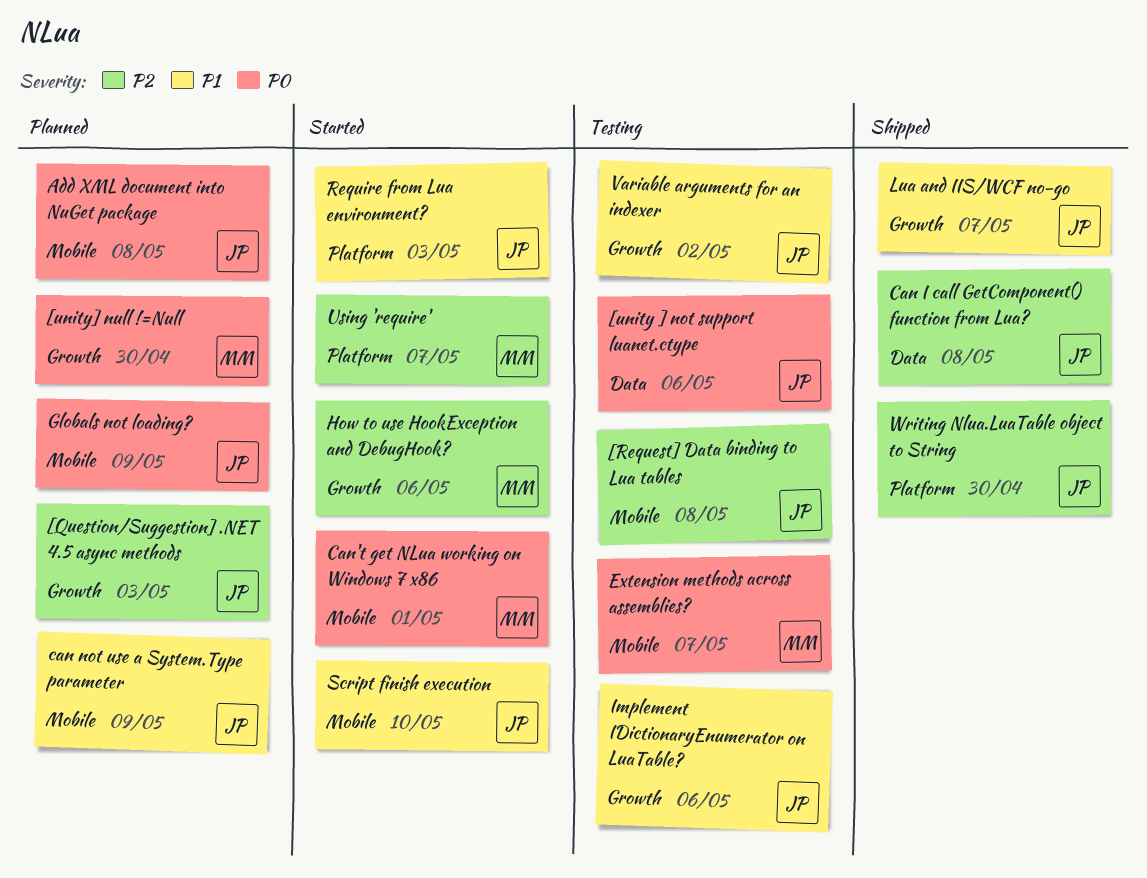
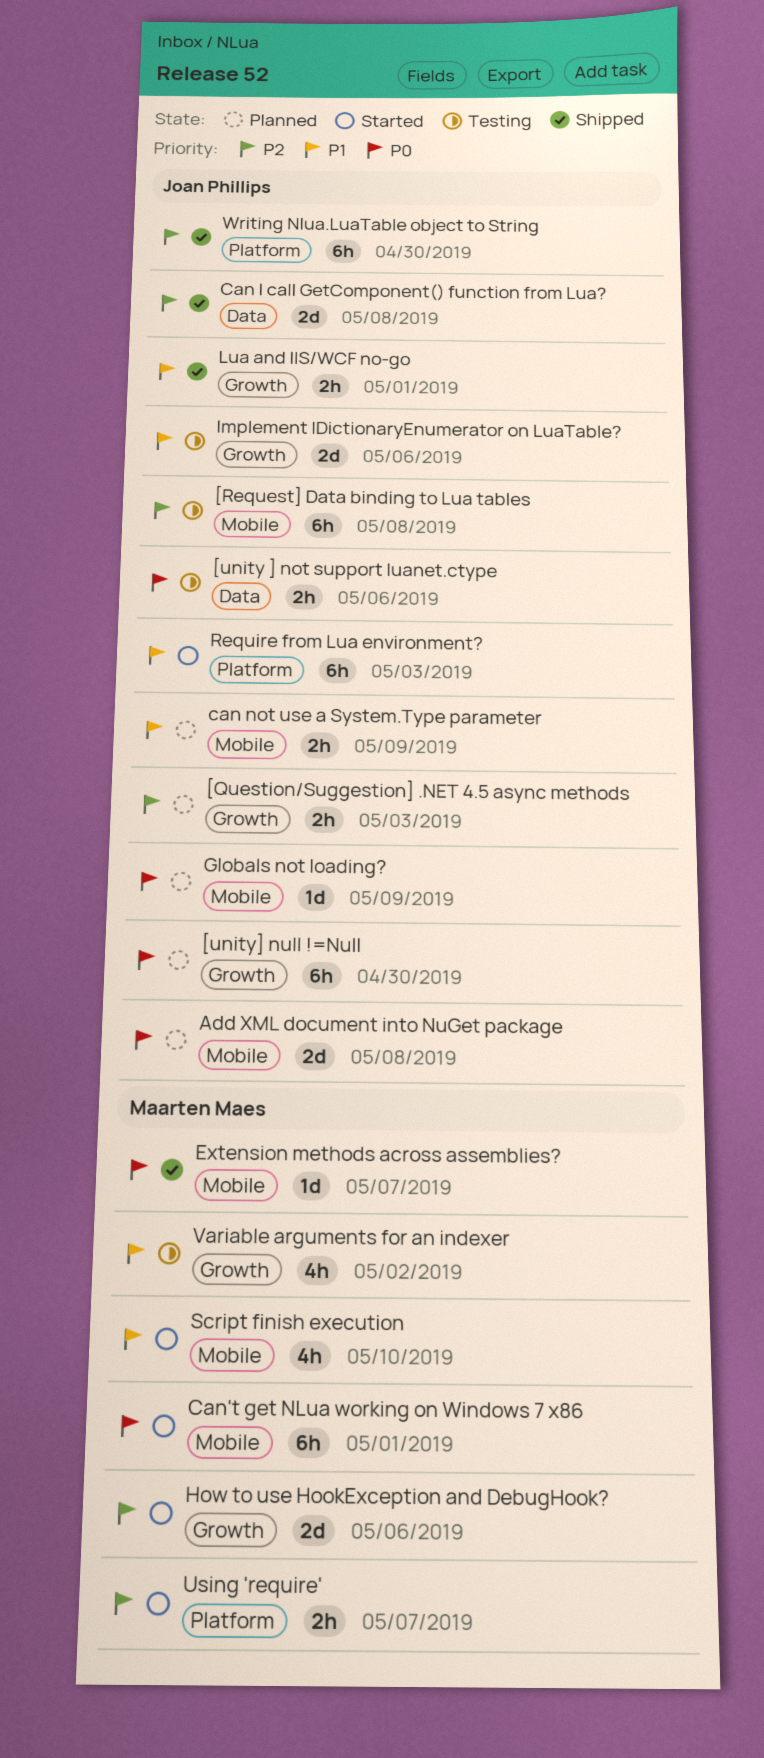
[unity] null !=Null, owner: Maarten Maes -> Joan Phillips
Extension methods across assemblies?, status: Testing -> Shipped
Lua and IIS/WCF no-go, due: May 7 -> May 1
Script finish execution, owner: Joan Phillips -> Maarten Maes
Variable arguments for an indexer, owner: Joan Phillips -> Maarten Maes

